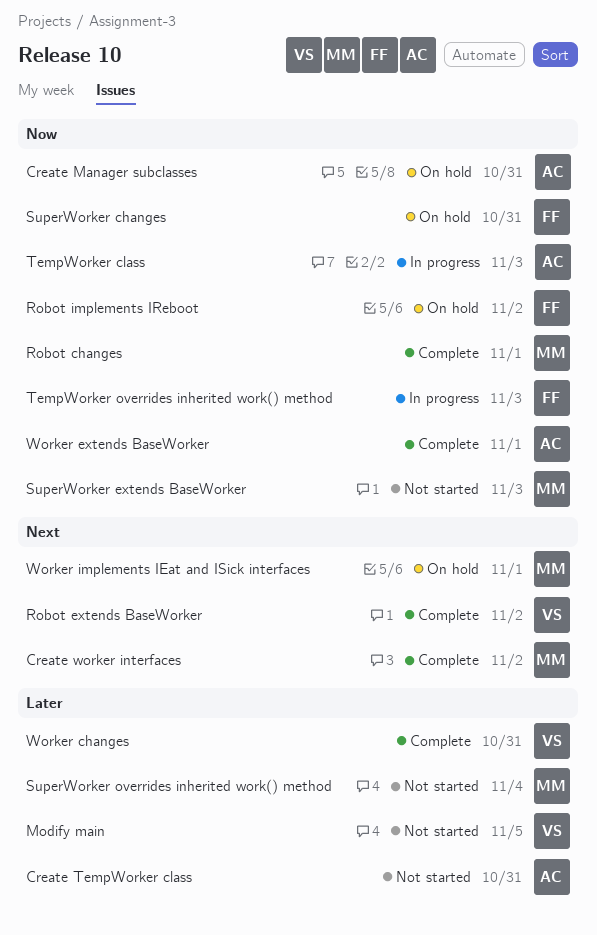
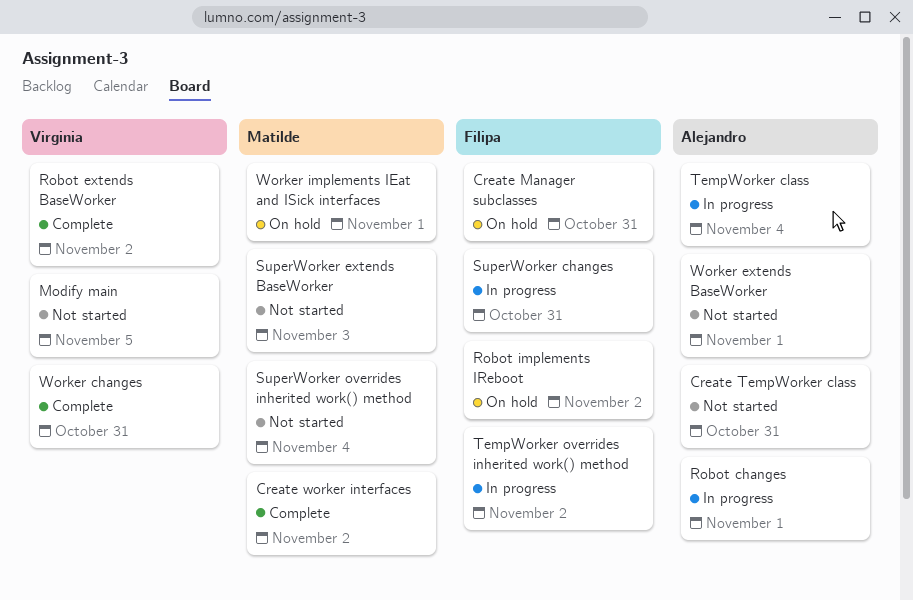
Create Manager subclasses, owner: Alejandro -> Filipa
Robot changes, status: Complete -> In progress
Robot changes, owner: Matilde -> Alejandro
SuperWorker changes, status: On hold -> In progress
TempWorker class, due: Nov 3 -> Nov 4
TempWorker overrides inherited work() method, due: Nov 3 -> Nov 2
Worker extends BaseWorker, status: Complete -> Not started

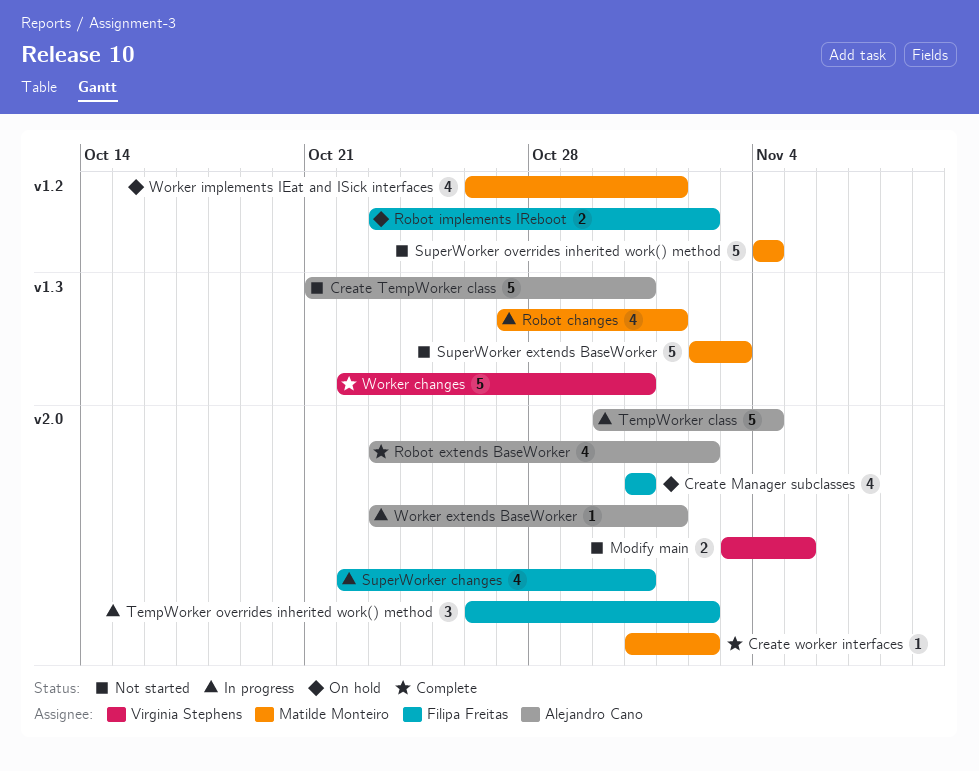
Robot changes, owner: Alejandro Cano -> Matilde Monteiro
Robot extends BaseWorker, owner: Virginia Stephens -> Alejandro Cano
Worker extends BaseWorker, status: Not started -> In progress

